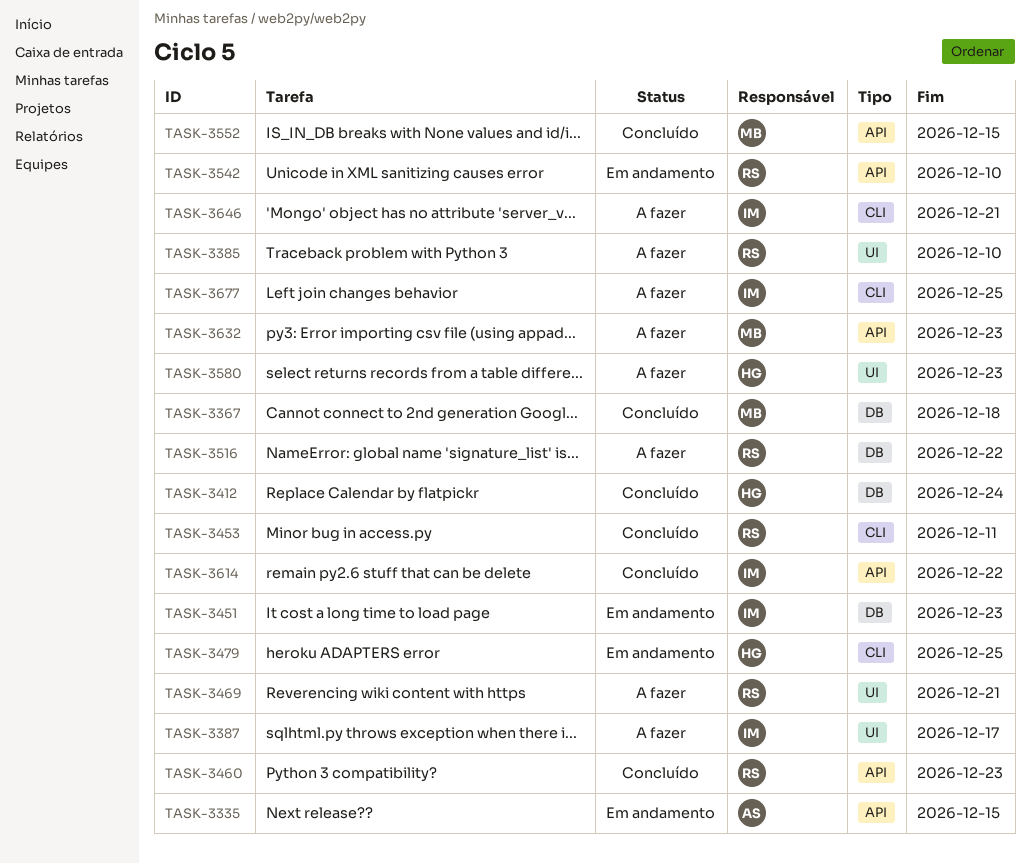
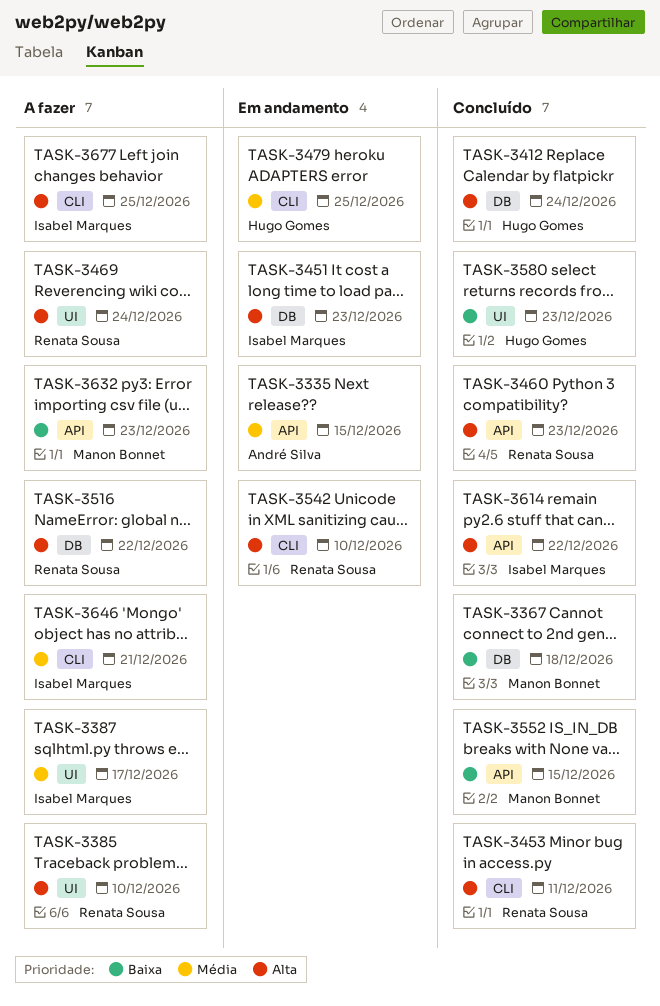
TASK-3469, due: Dec 21 -> Dec 24
TASK-3542, label: API -> CLI
TASK-3580, status: A fazer -> Concluído

